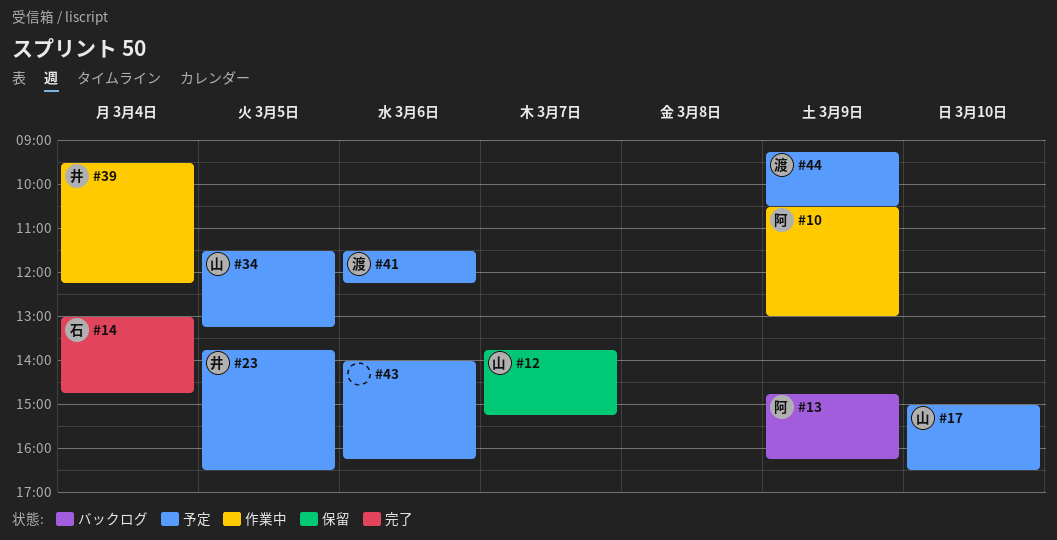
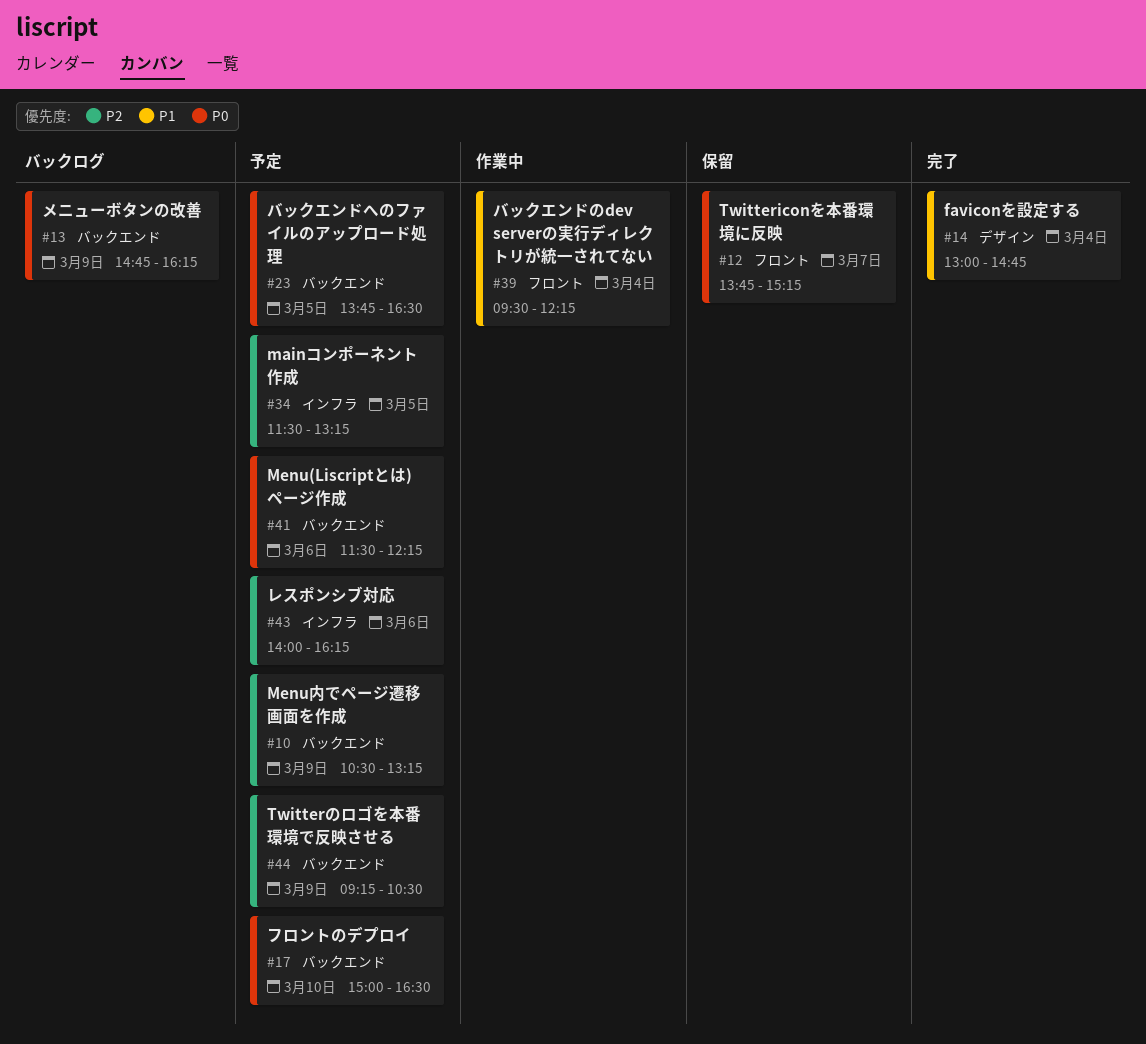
#10, status: 作業中 -> 予定
#10, ends: 13:00 -> 13:15

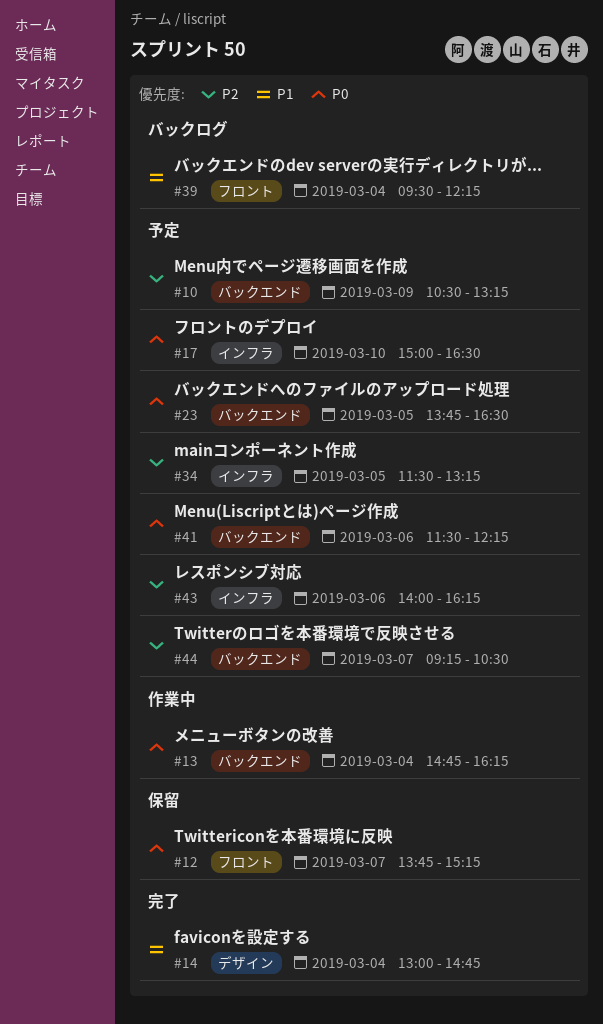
#13, status: バックログ -> 作業中
#13, day: Mar 9 -> Mar 4
#17, label: バックエンド -> インフラ
#39, status: 作業中 -> バックログ
#44, day: Mar 9 -> Mar 7

